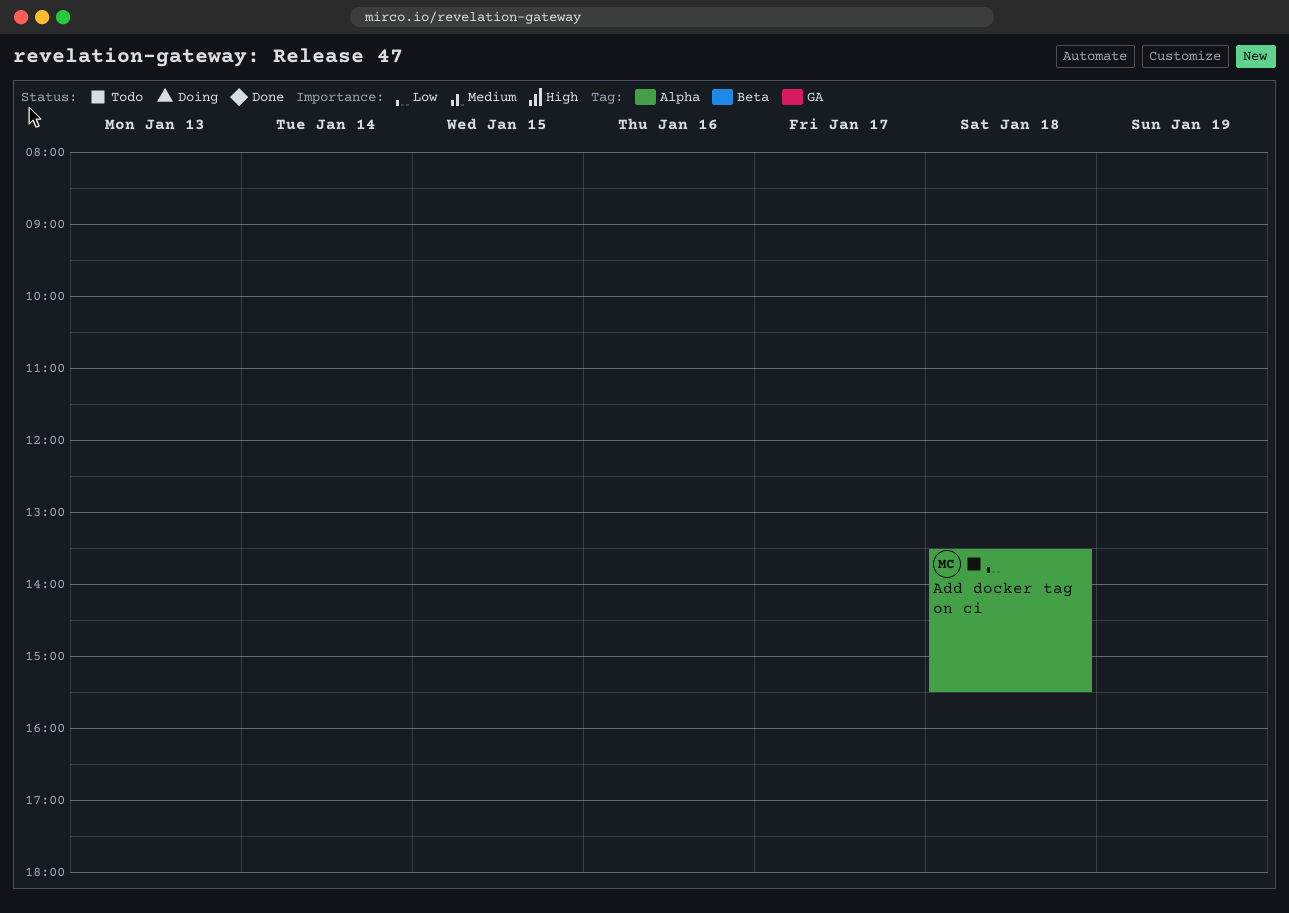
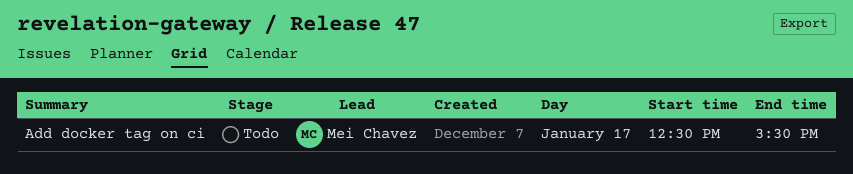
Add docker tag on ci, day: Jan 18 -> Jan 17
Add docker tag on ci, begins: 13:30 -> 12:30

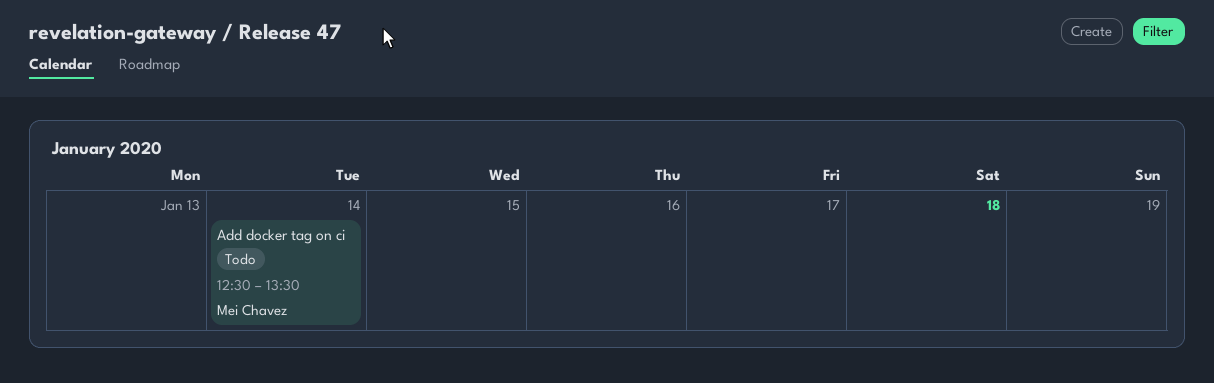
Add docker tag on ci, day: Jan 17 -> Jan 14
Add docker tag on ci, ends: 15:30 -> 13:30

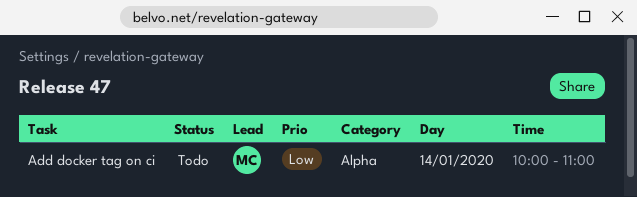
Add docker tag on ci, begins: 12:30 -> 10:00
Add docker tag on ci, ends: 13:30 -> 11:00

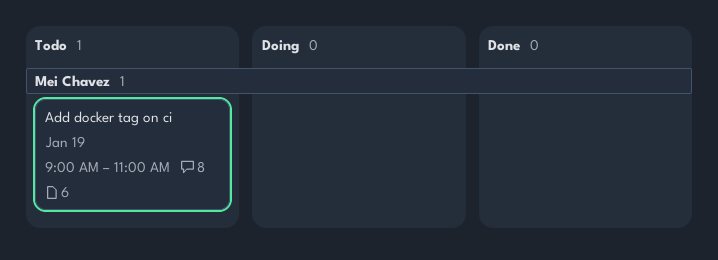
Add docker tag on ci, day: Jan 14 -> Jan 19
Add docker tag on ci, begins: 10:00 -> 09:00

